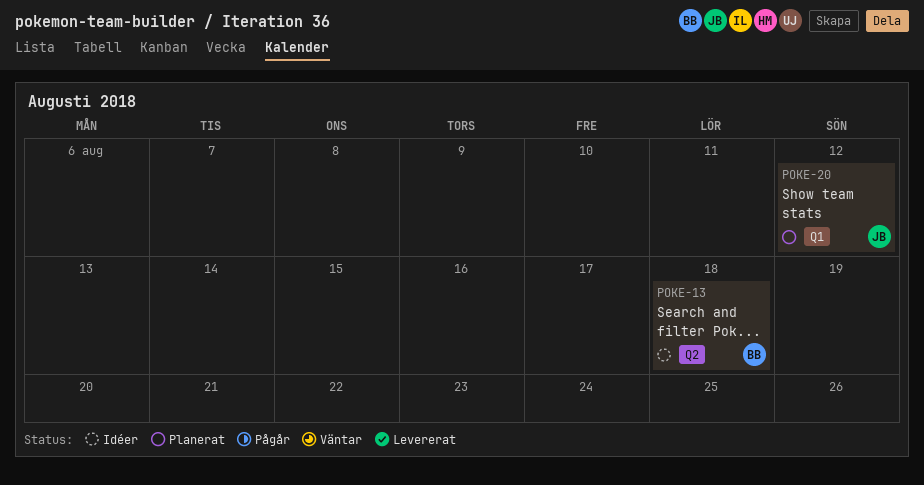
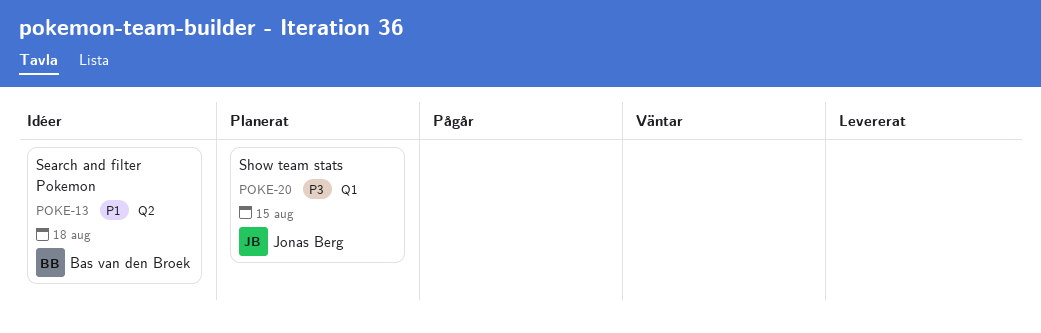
POKE-20, due: Aug 12 -> Aug 15

